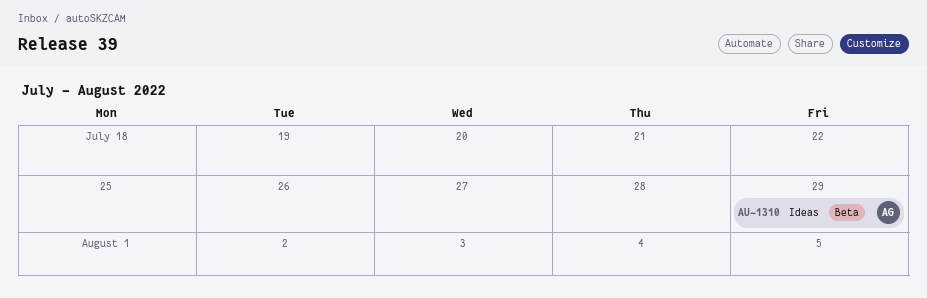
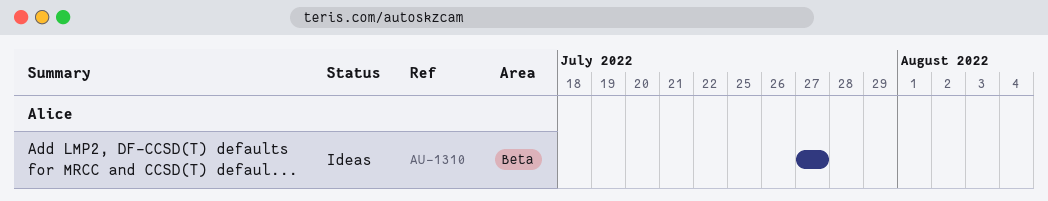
AU-1310, due: Jul 29 -> Jul 27

